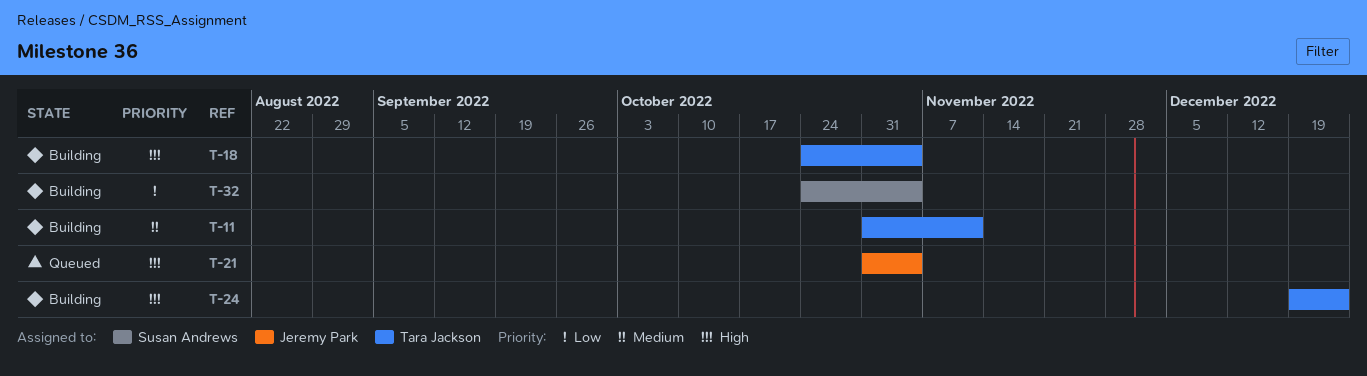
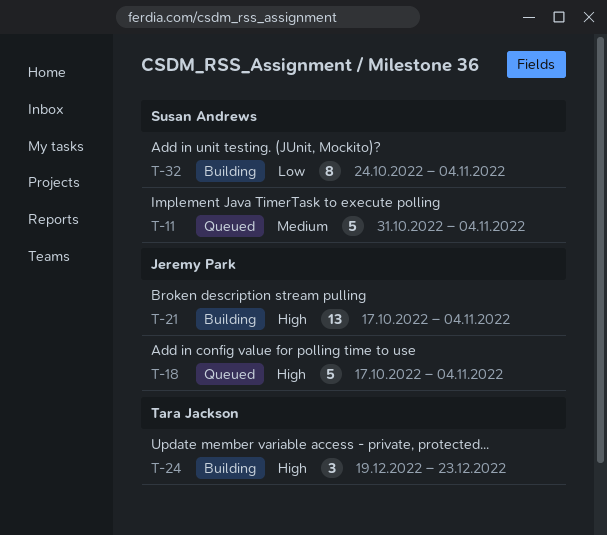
T-11, status: Building -> Queued
T-11, owner: Tara Jackson -> Susan Andrews
T-11, due: Nov 11 -> Nov 4
T-18, status: Building -> Queued
T-18, owner: Tara Jackson -> Jeremy Park
T-18, start: Oct 24 -> Oct 17
T-21, status: Queued -> Building
T-21, start: Oct 31 -> Oct 17

